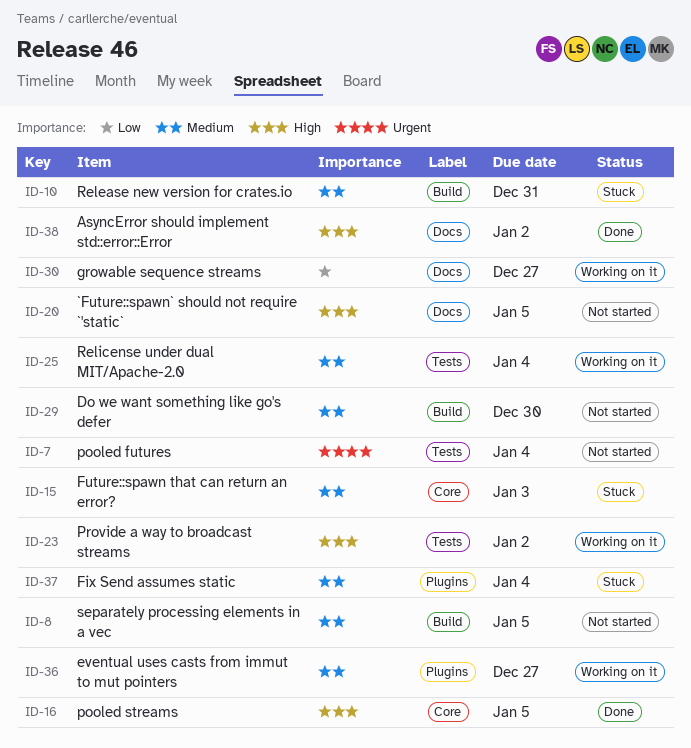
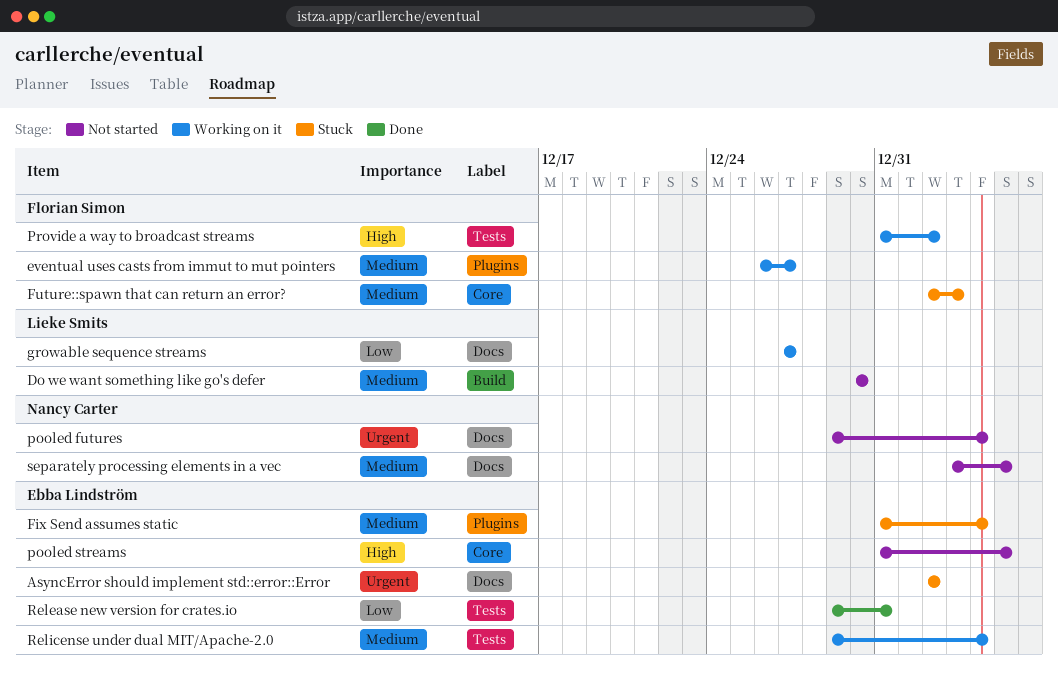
`Future::spawn` should not require `'static`: present -> none
AsyncError should implement std::error::Error, status: Done -> Stuck
AsyncError should implement std::error::Error, priority: High -> Urgent
pooled futures, label: Tests -> Docs
pooled streams, status: Done -> Not started
Release new version for crates.io, status: Stuck -> Done
Release new version for crates.io, priority: Medium -> Low
Release new version for crates.io, label: Build -> Tests
separately processing elements in a vec, label: Build -> Docs

